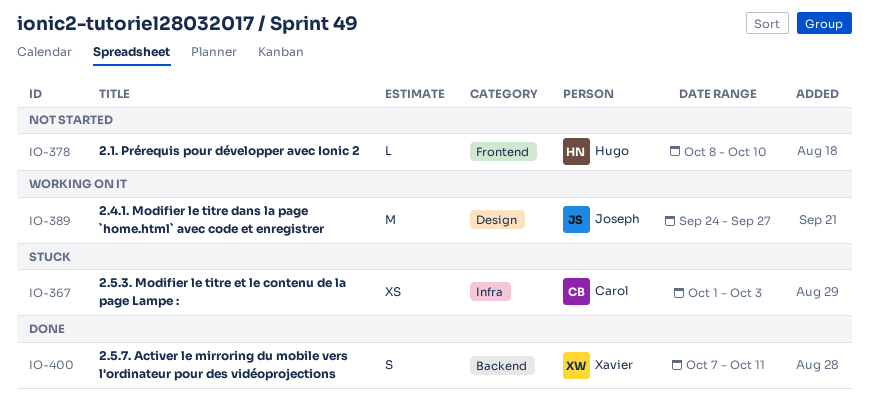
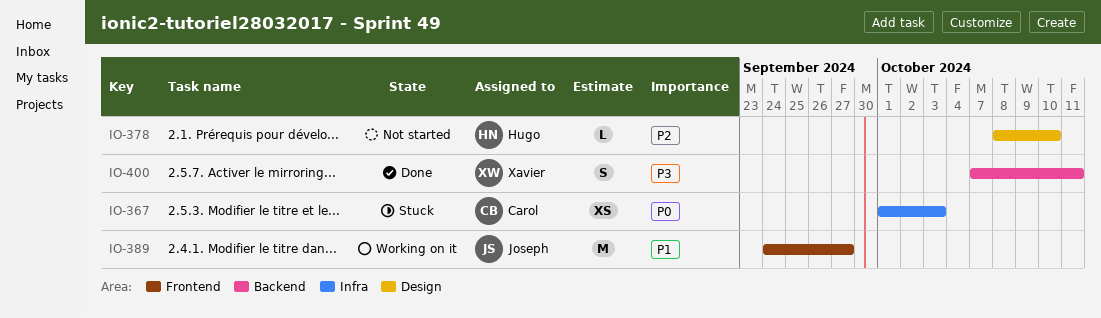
IO-378, label: Frontend -> Design
IO-389, label: Design -> Frontend

